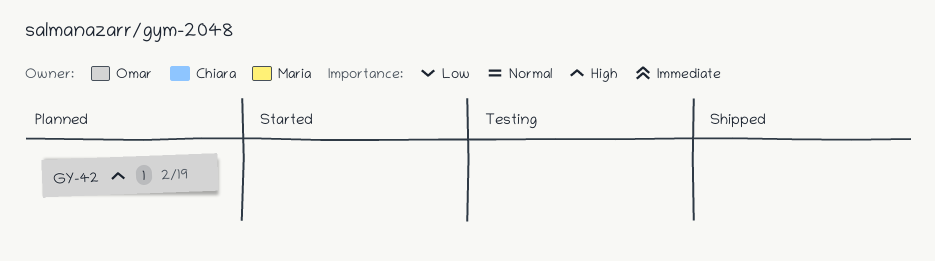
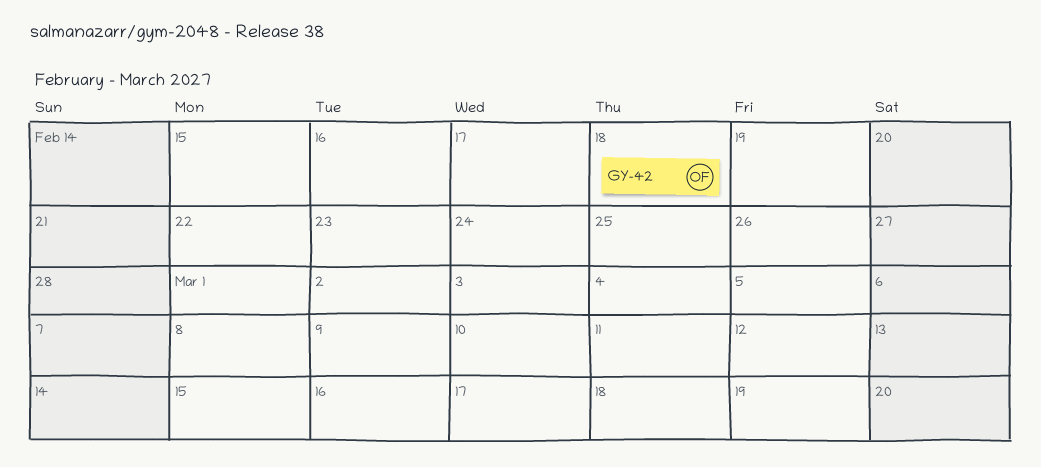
GY-42, due: Feb 19 -> Feb 18

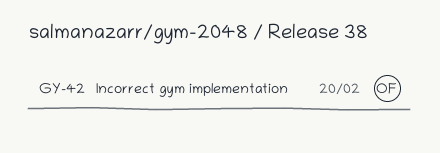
GY-42, due: Feb 18 -> Feb 20

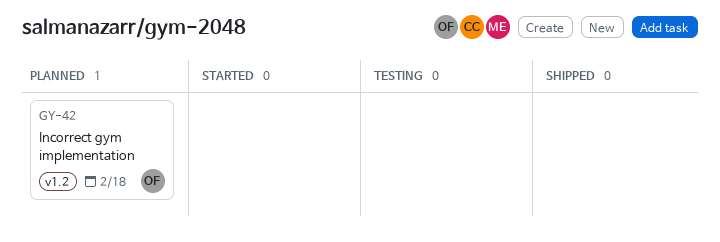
GY-42, due: Feb 20 -> Feb 18

